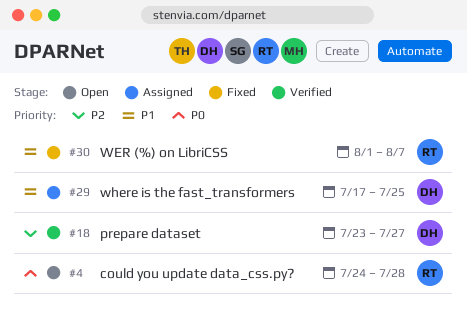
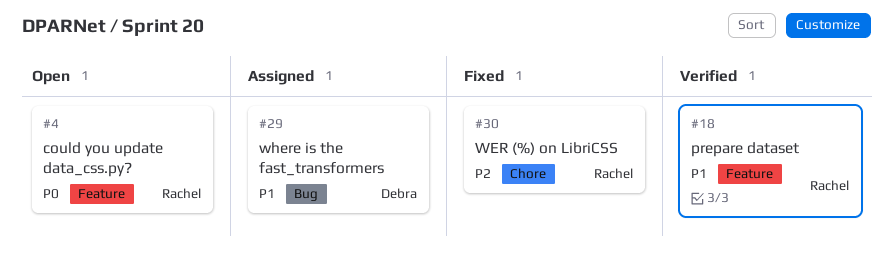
#18, owner: Debra -> Rachel
#18, priority: P2 -> P1
#30, priority: P1 -> P2

